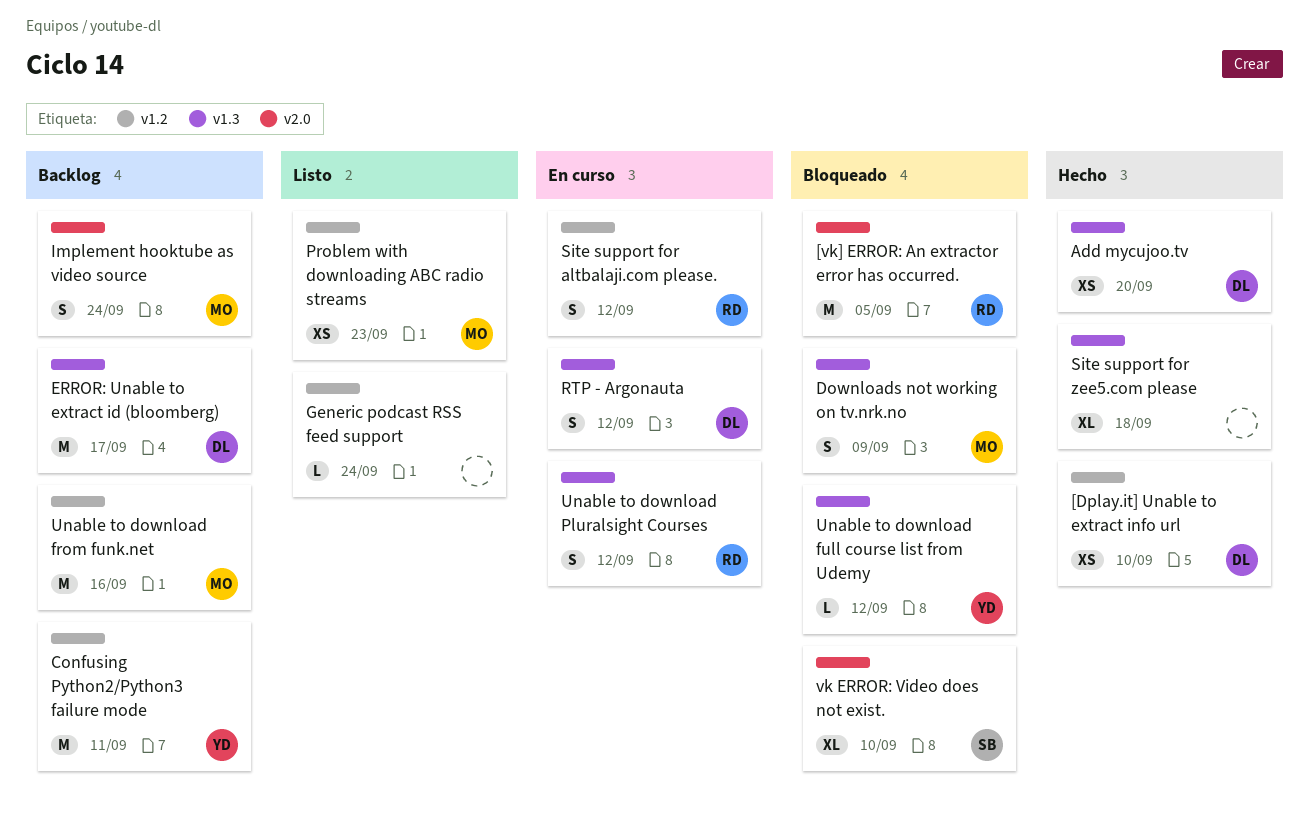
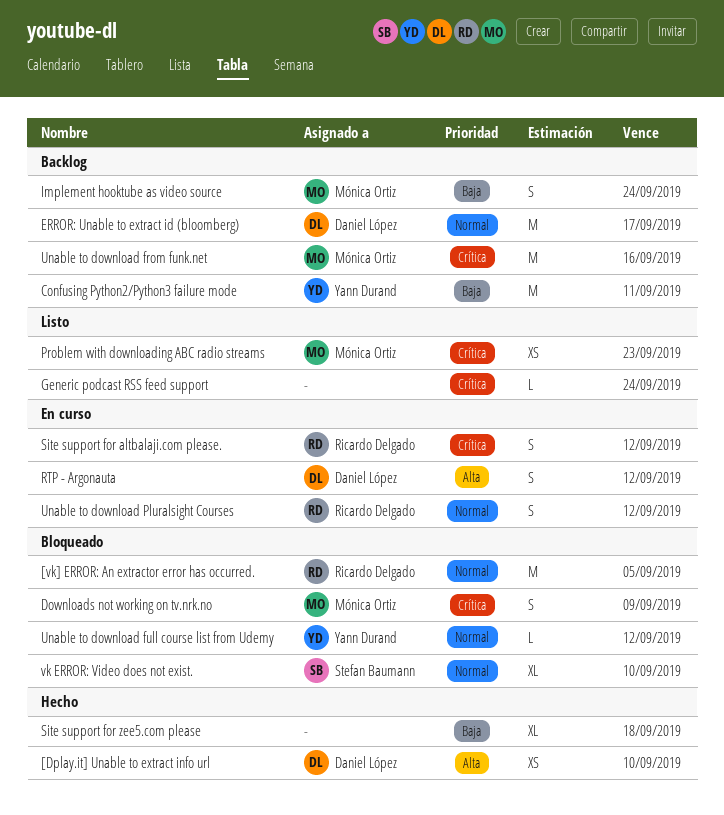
Add mycujoo.tv: present -> none

